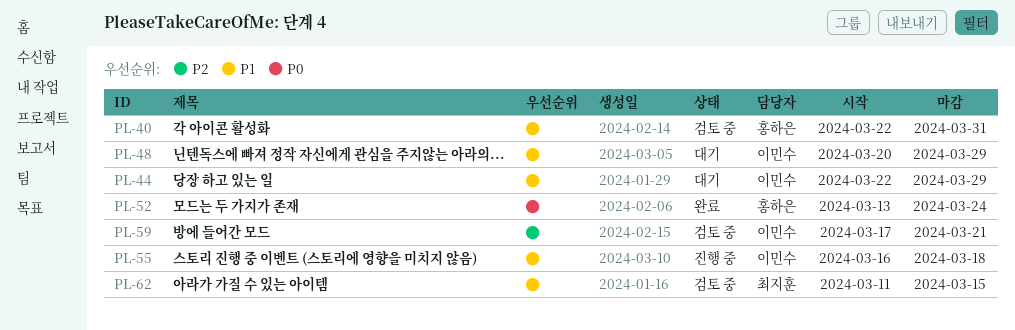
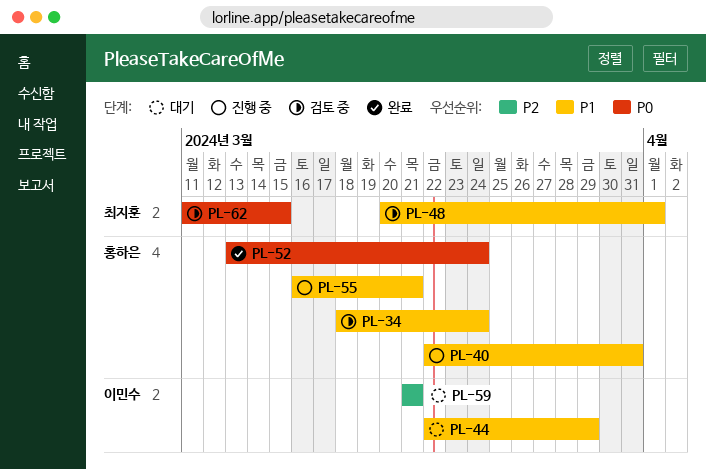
PL-34: none -> present
PL-40, status: 검토 중 -> 진행 중
PL-48, status: 대기 -> 검토 중
PL-48, owner: 이민수 -> 최지훈
PL-48, due: Mar 29 -> Apr 1
PL-55, owner: 이민수 -> 홍하은
PL-55, due: Mar 18 -> Mar 21
PL-59, status: 검토 중 -> 대기
PL-59, start: Mar 17 -> Mar 21
PL-62, priority: P1 -> P0

